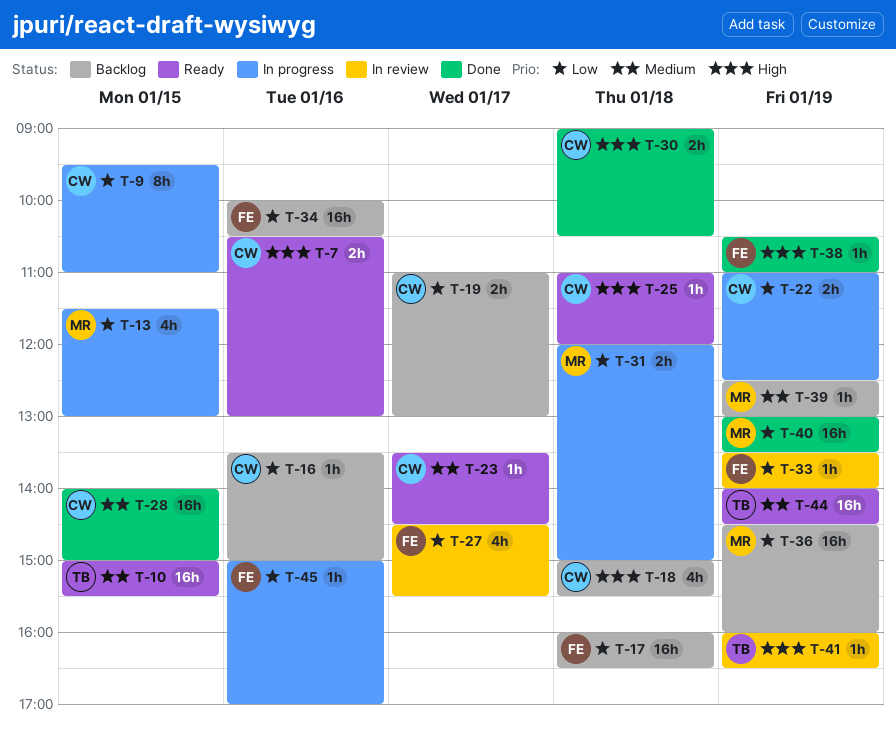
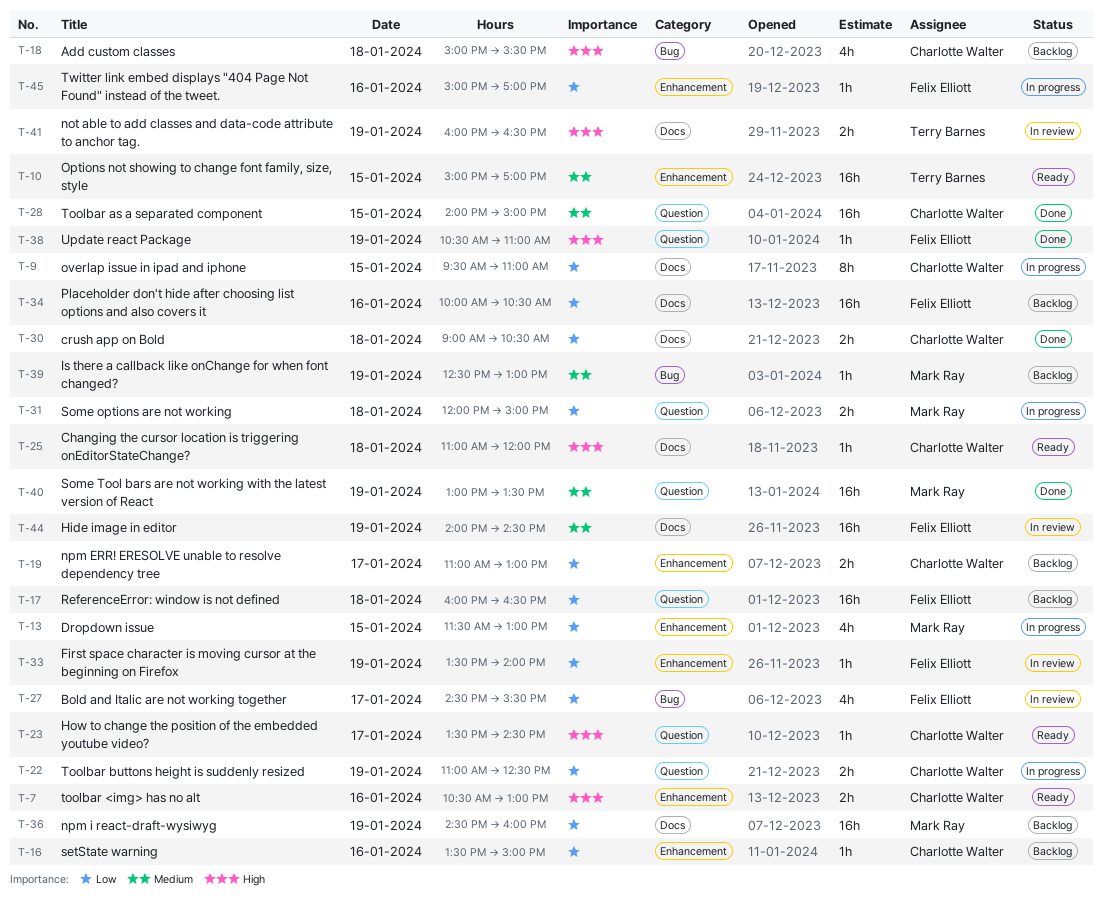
T-10, ends: 15:30 -> 17:00
T-23, priority: Medium -> High
T-30, priority: High -> Low
T-40, priority: Low -> Medium
T-41, estimate: 1h -> 2h
T-44, status: Ready -> In review
T-44, owner: Terry Barnes -> Felix Elliott

